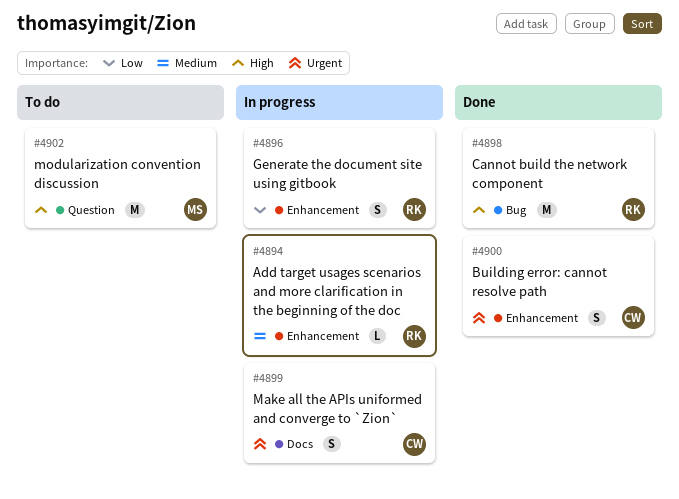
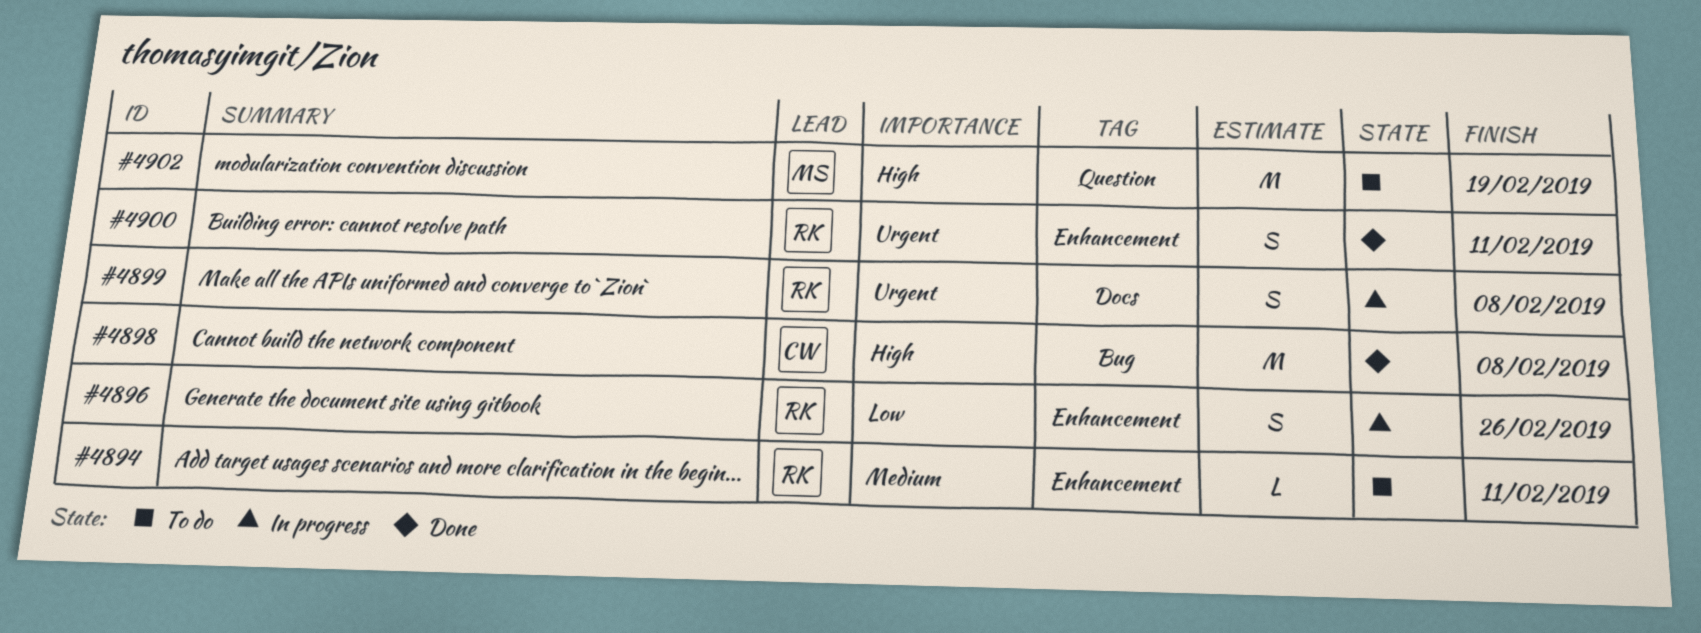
#4894, status: In progress -> To do
#4898, owner: RK -> CW
#4899, owner: CW -> RK
#4900, owner: CW -> RK

